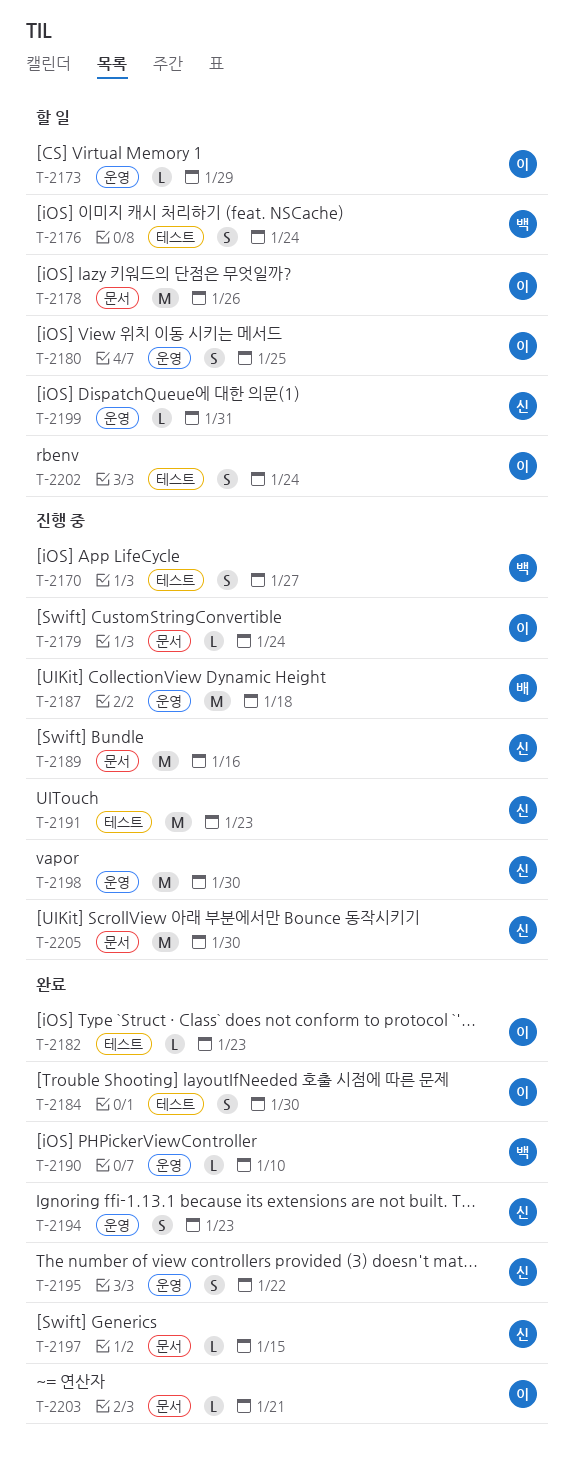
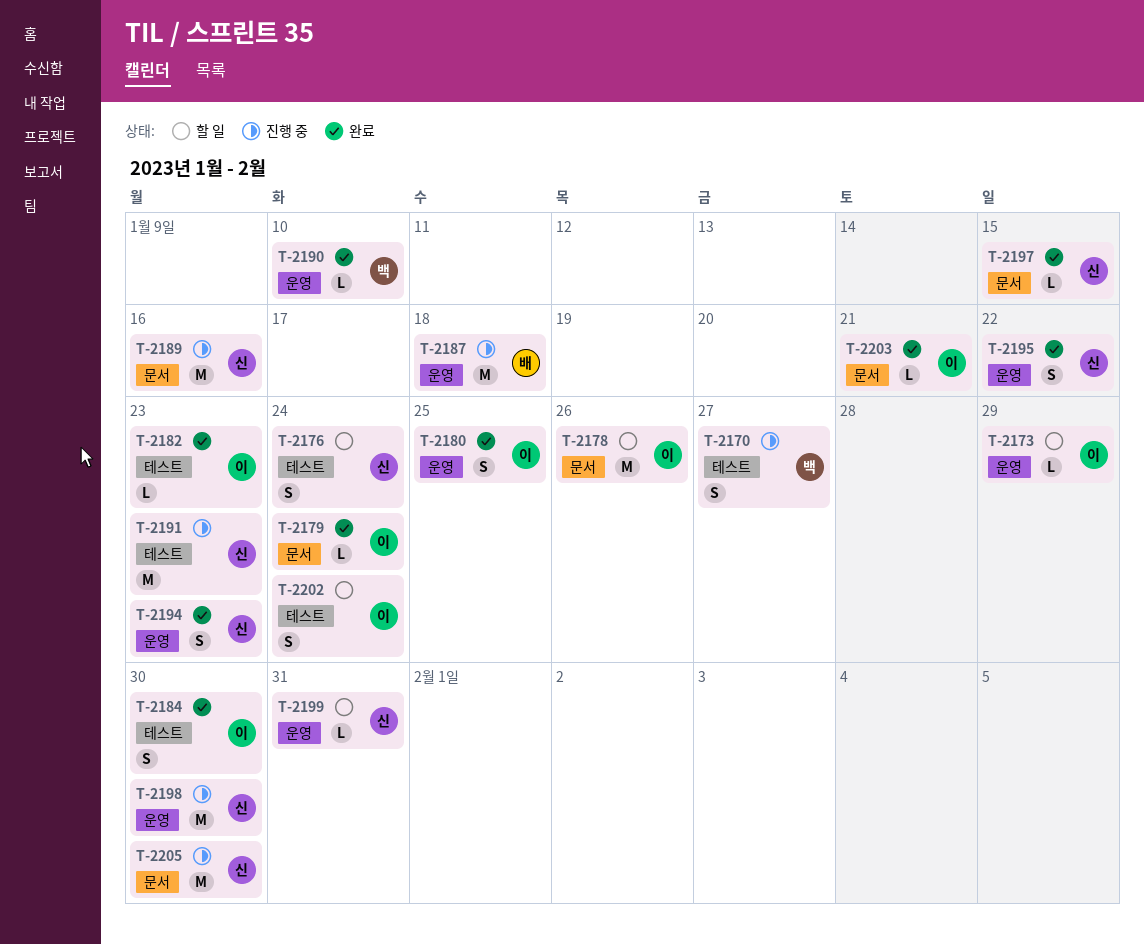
T-2176, owner: 백 -> 신
T-2179, status: 진행 중 -> 완료
T-2180, status: 할 일 -> 완료

